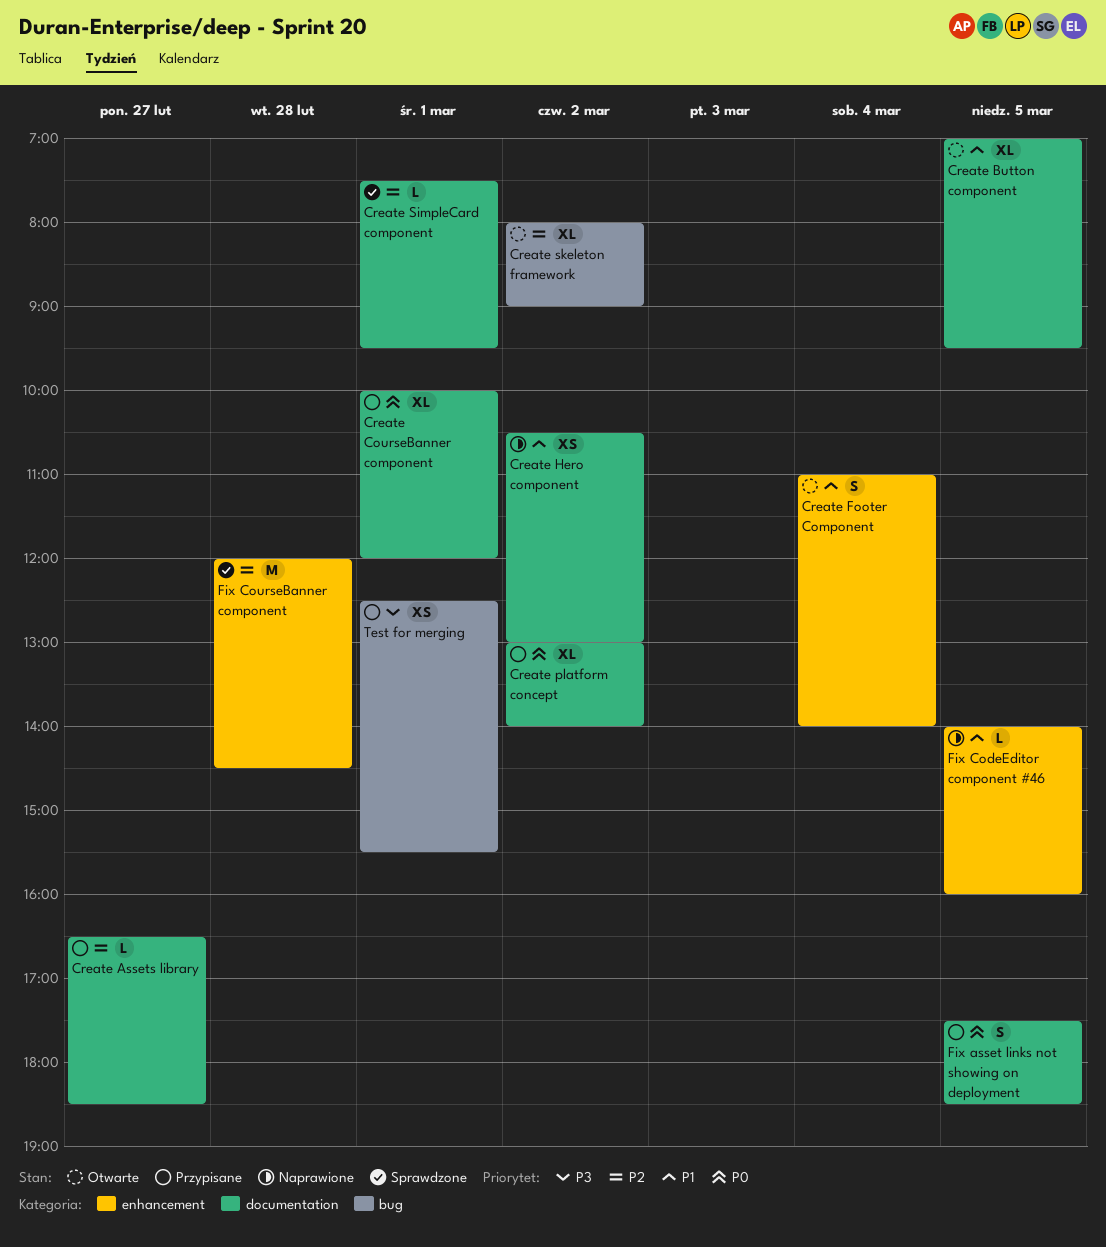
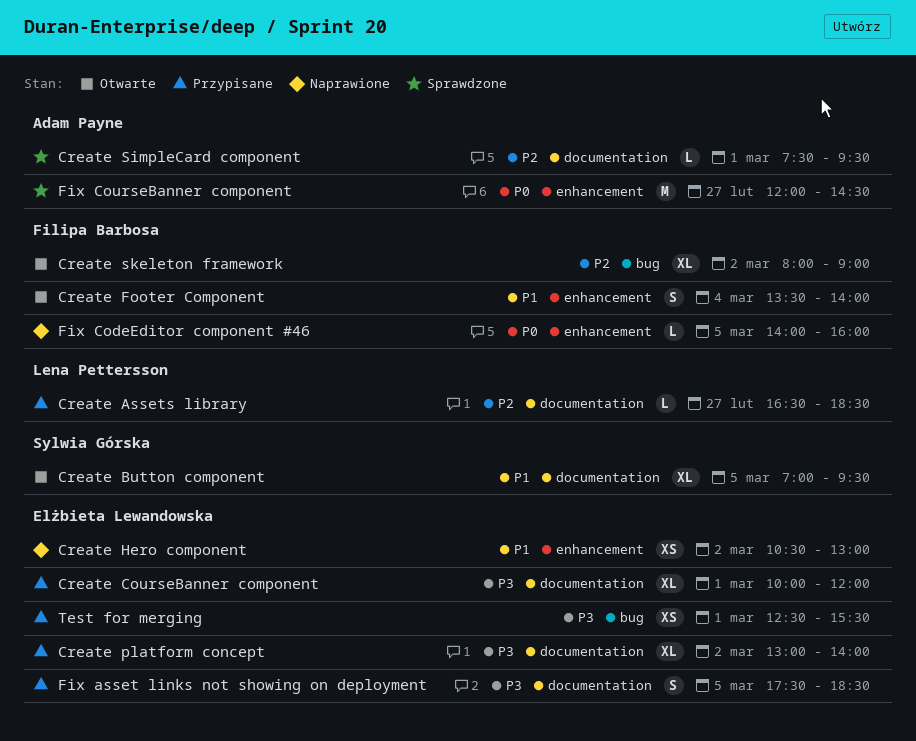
Create CourseBanner component, priority: P0 -> P3
Create Footer Component, begins: 11:00 -> 13:30
Create Hero component, label: documentation -> enhancement
Create platform concept, priority: P0 -> P3
Fix asset links not showing on deployment, priority: P0 -> P3
Fix CodeEditor component #46, priority: P1 -> P0
Fix CourseBanner component, priority: P2 -> P0
Fix CourseBanner component, day: Feb 28 -> Feb 27

